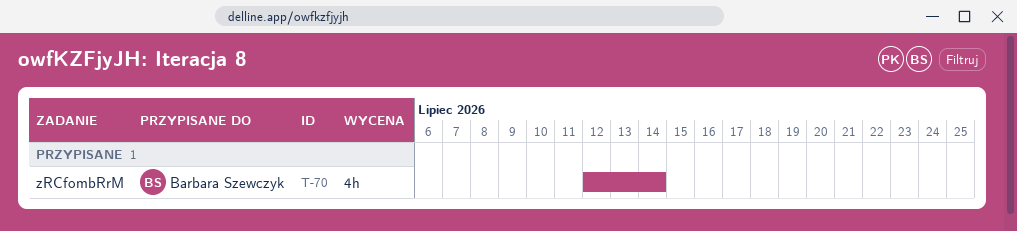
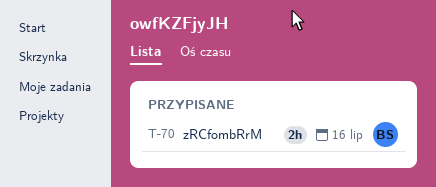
T-70, estimate: 4h -> 2h
T-70, due: Jul 14 -> Jul 16

